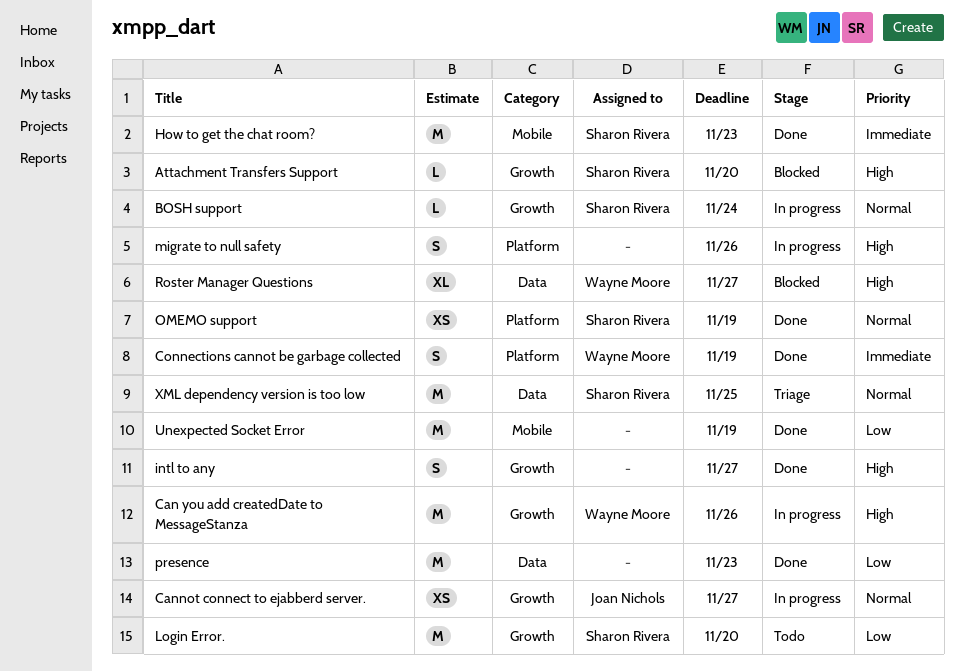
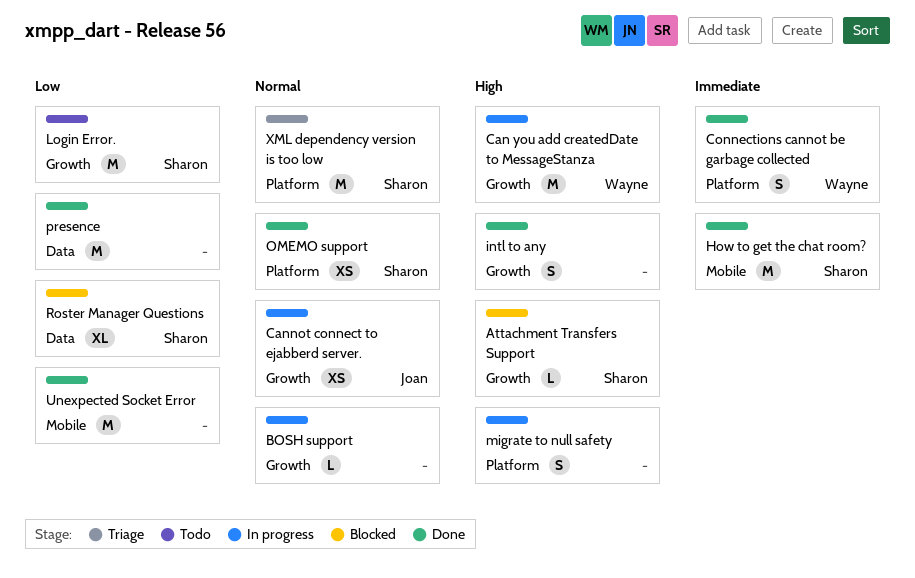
BOSH support, owner: Sharon Rivera -> none
Roster Manager Questions, owner: Wayne Moore -> Sharon Rivera
Roster Manager Questions, priority: High -> Low
XML dependency version is too low, label: Data -> Platform

